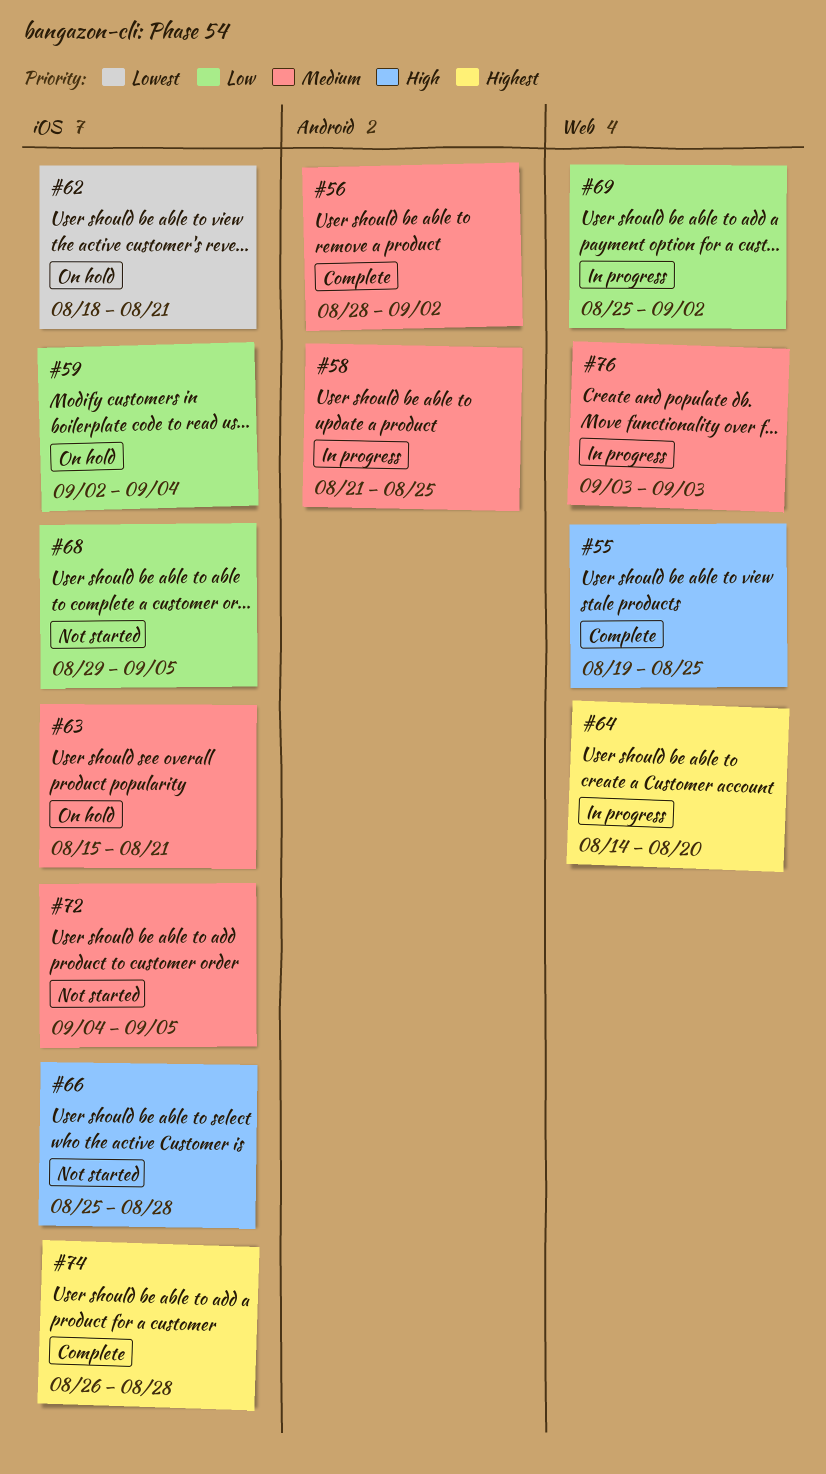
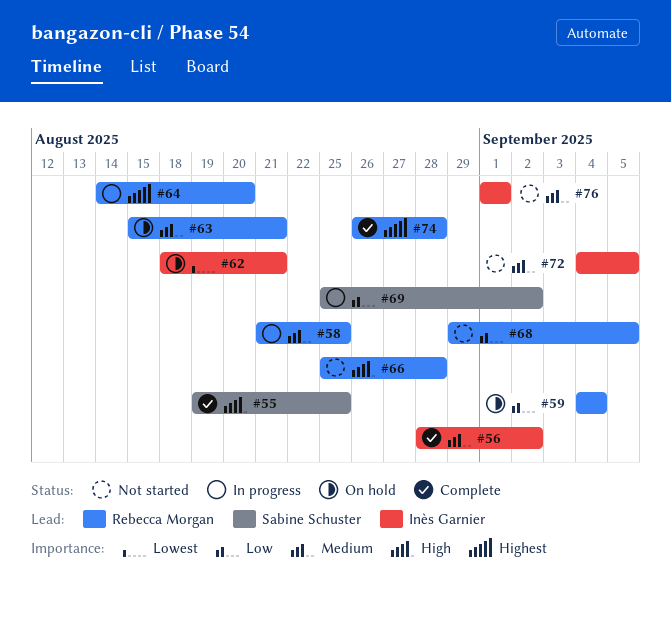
#59, start: Sep 2 -> Sep 4
#76, status: In progress -> Not started
#76, start: Sep 3 -> Sep 1
#76, due: Sep 3 -> Sep 1

